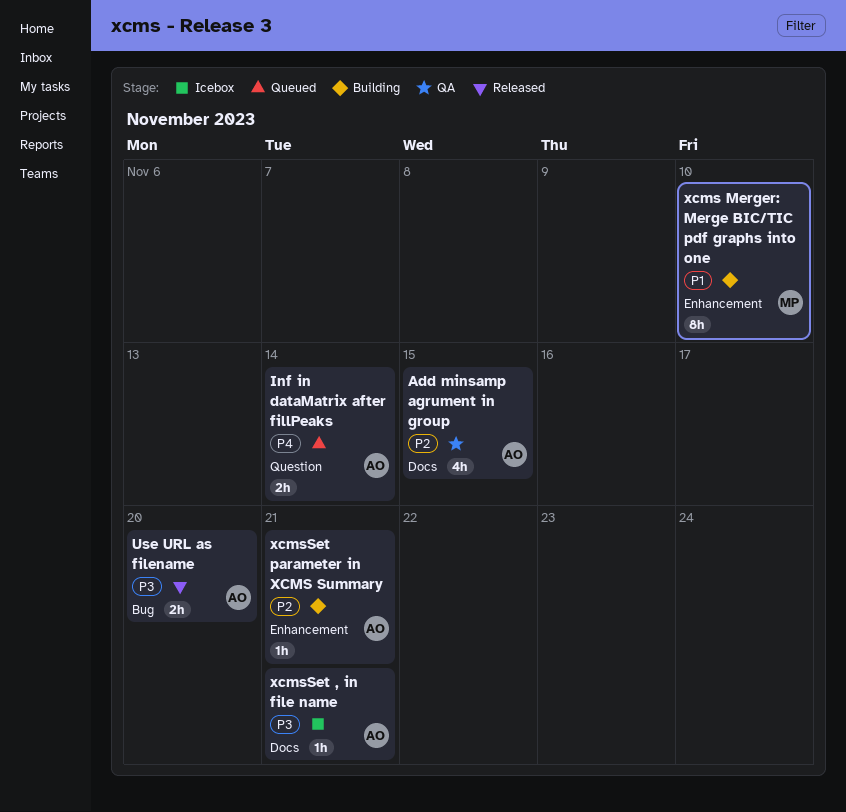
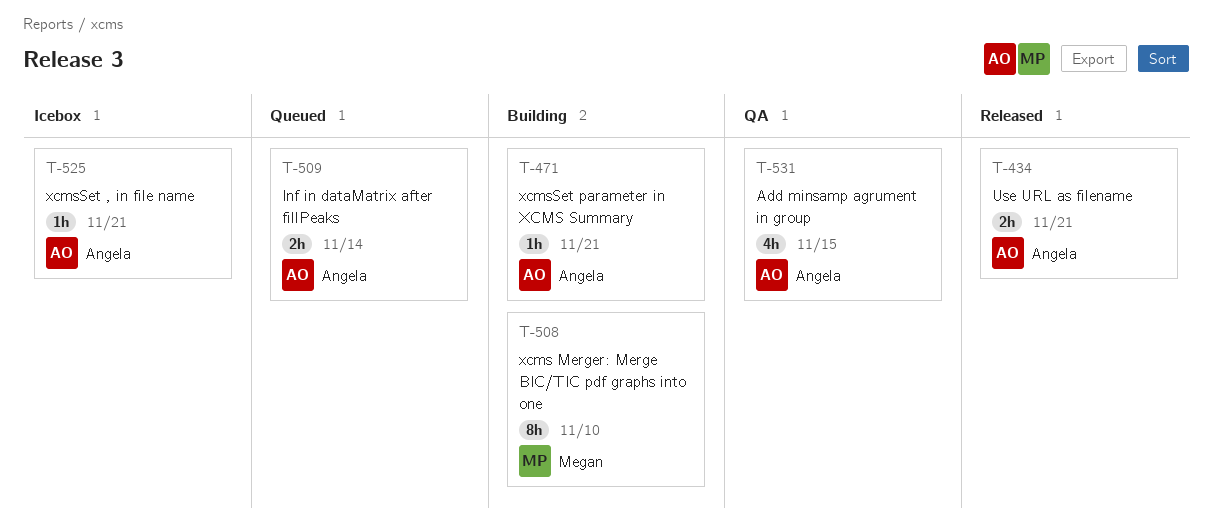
Use URL as filename, due: Nov 20 -> Nov 21

